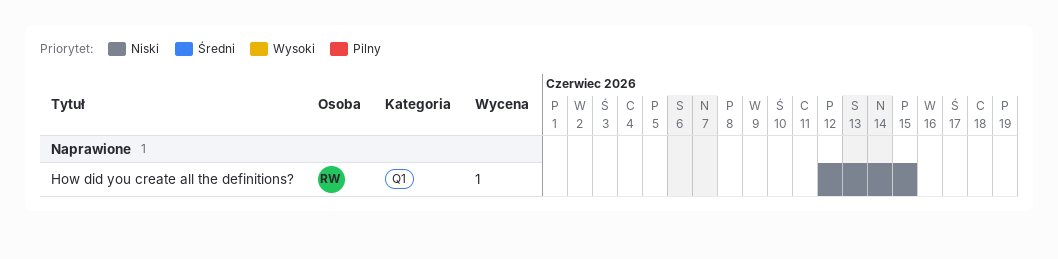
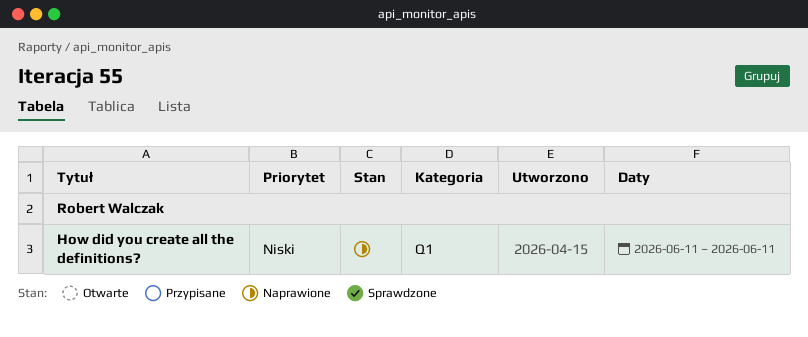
How did you create all the definitions?, start: Jun 12 -> Jun 11
How did you create all the definitions?, due: Jun 15 -> Jun 11

